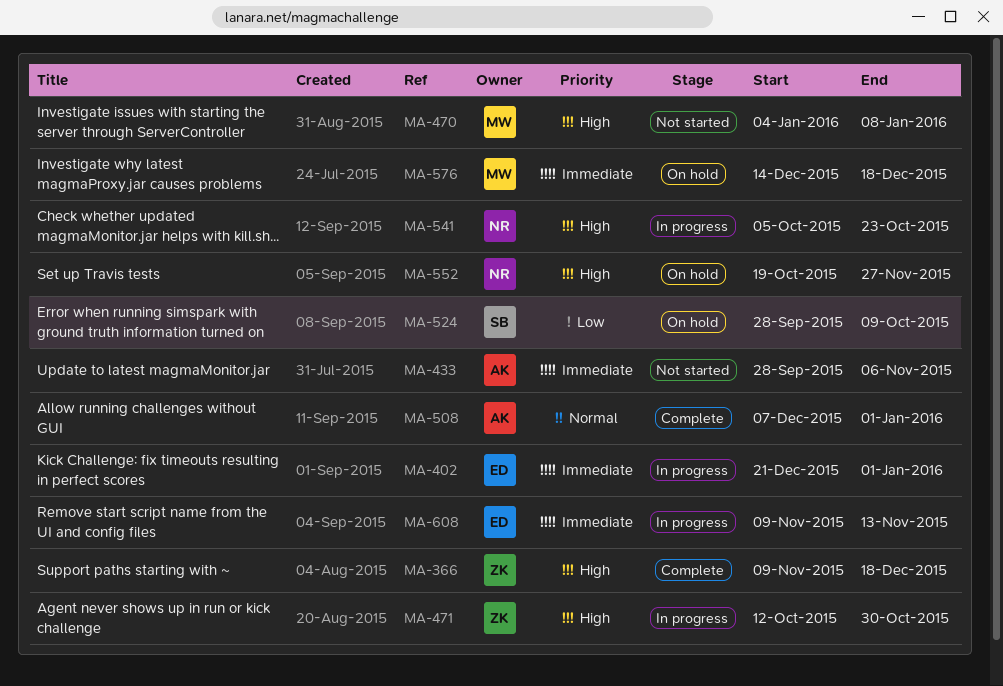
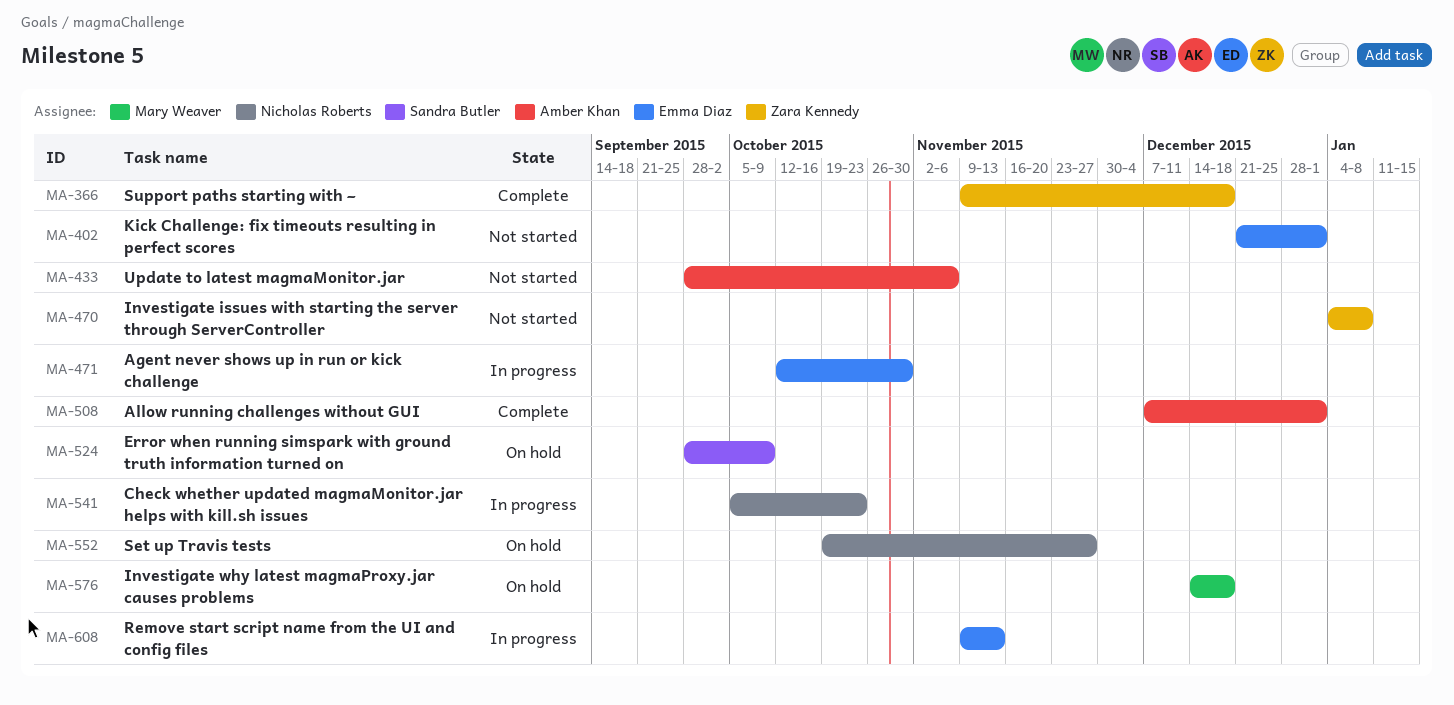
MA-402, status: In progress -> Not started
MA-470, owner: Mary Weaver -> Zara Kennedy
MA-471, owner: Zara Kennedy -> Emma Diaz

